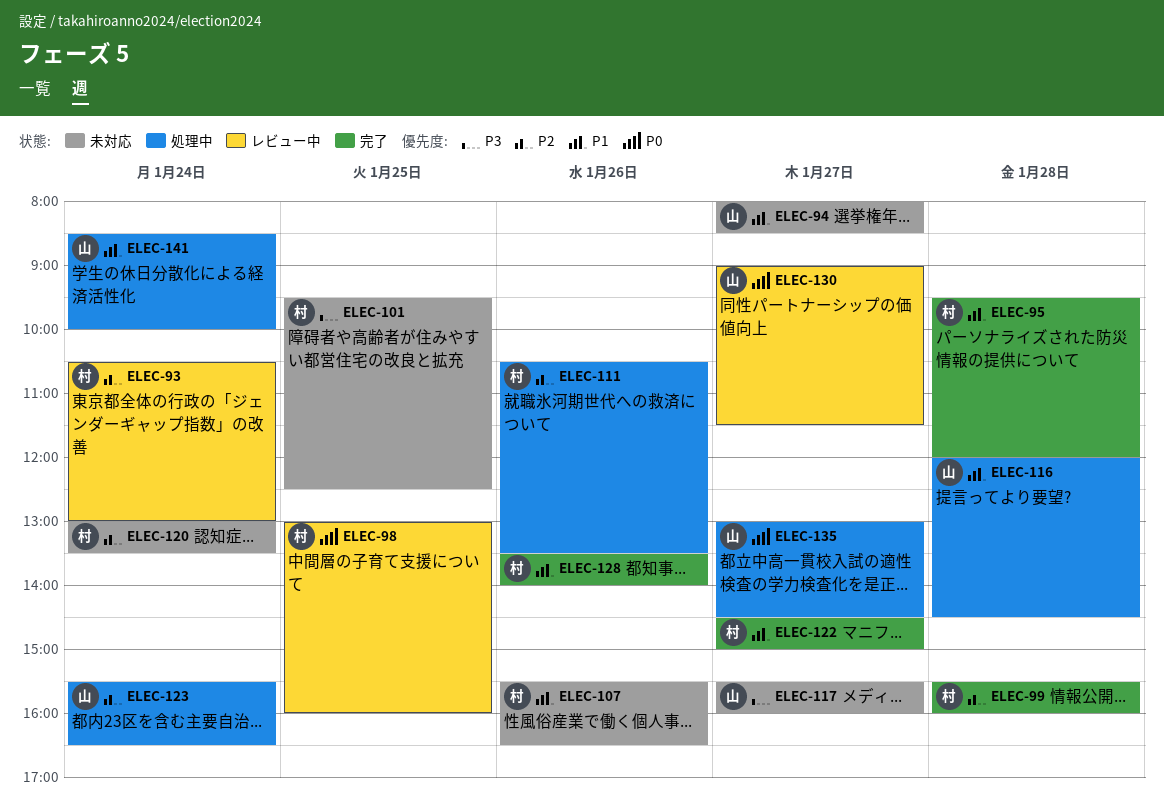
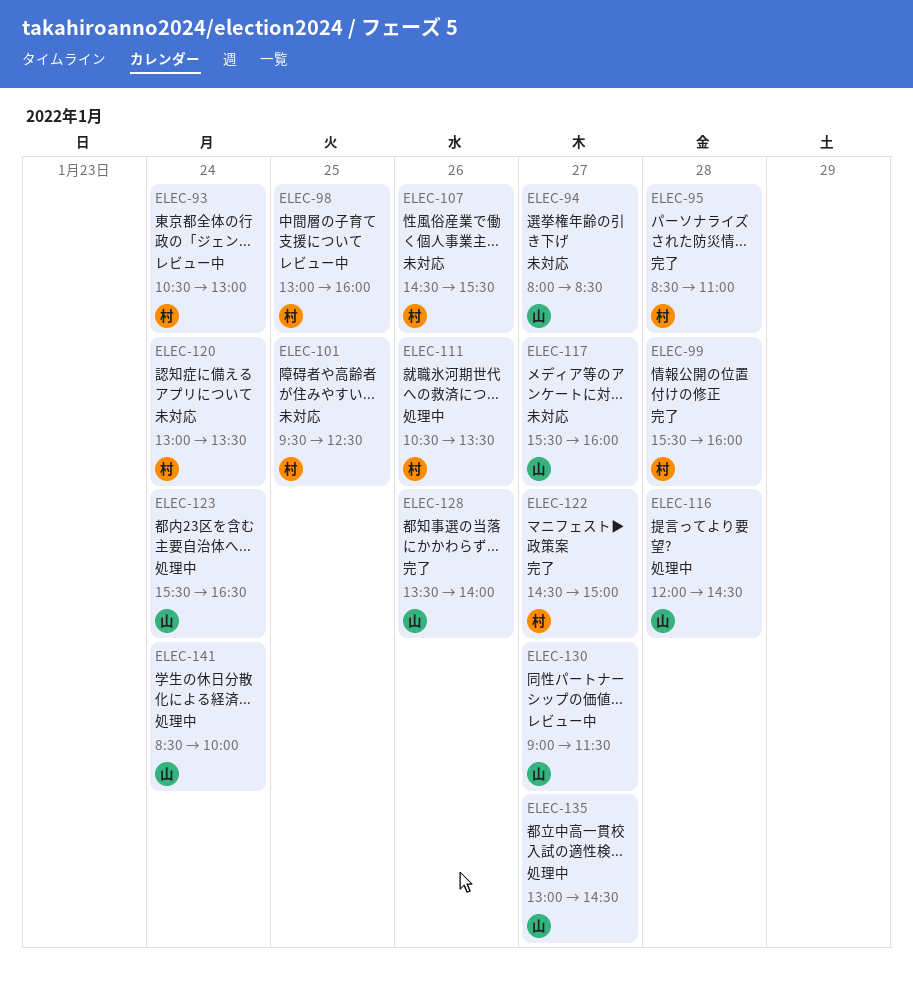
ELEC-95, begins: 09:30 -> 08:30
ELEC-95, ends: 12:00 -> 11:00
ELEC-107, begins: 15:30 -> 14:30
ELEC-107, ends: 16:30 -> 15:30
ELEC-128, owner: 村 -> 山

